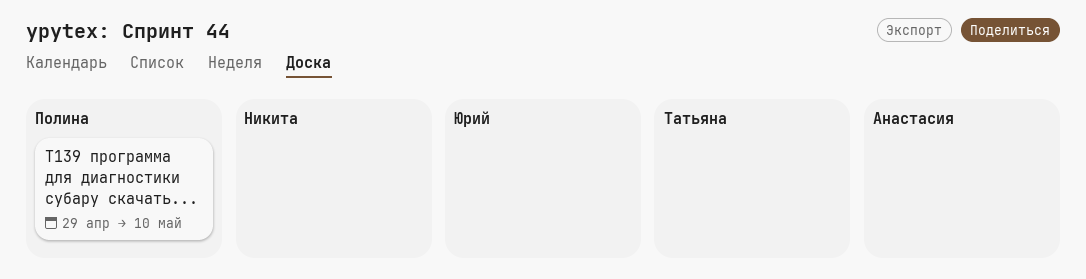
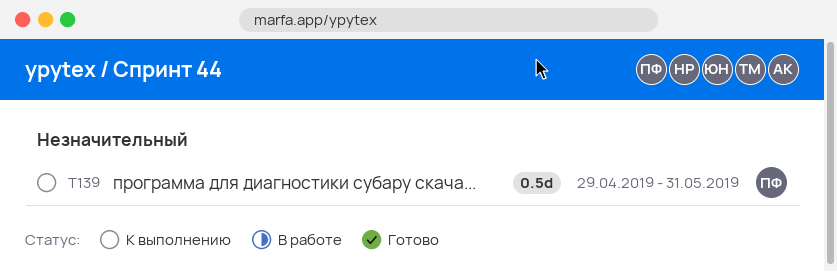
T139, due: May 10 -> May 31

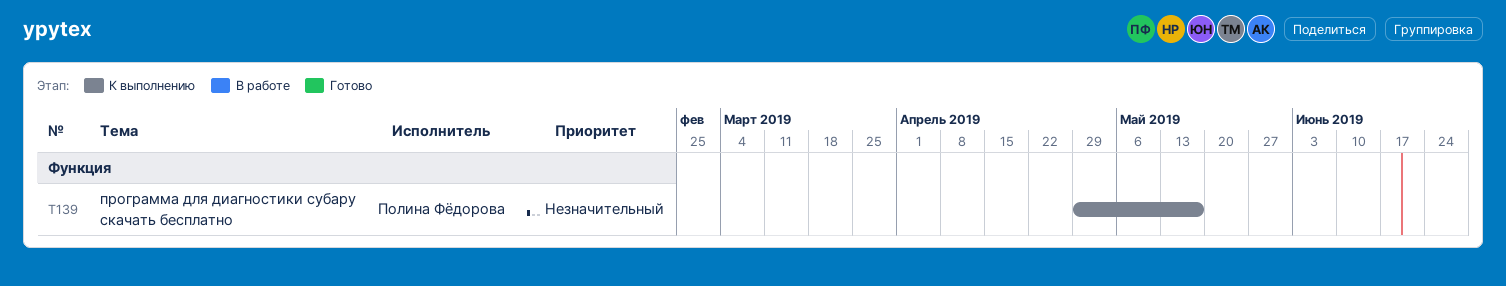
T139, due: May 31 -> May 17

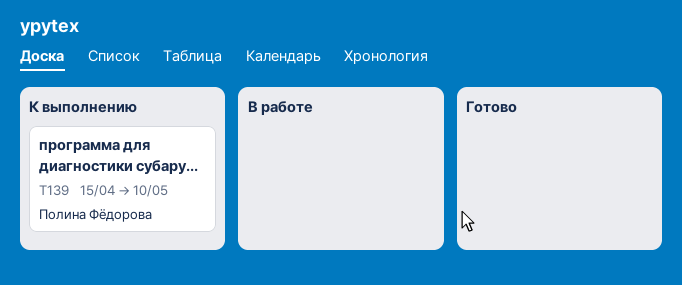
T139, start: Apr 29 -> Apr 15
T139, due: May 17 -> May 10

